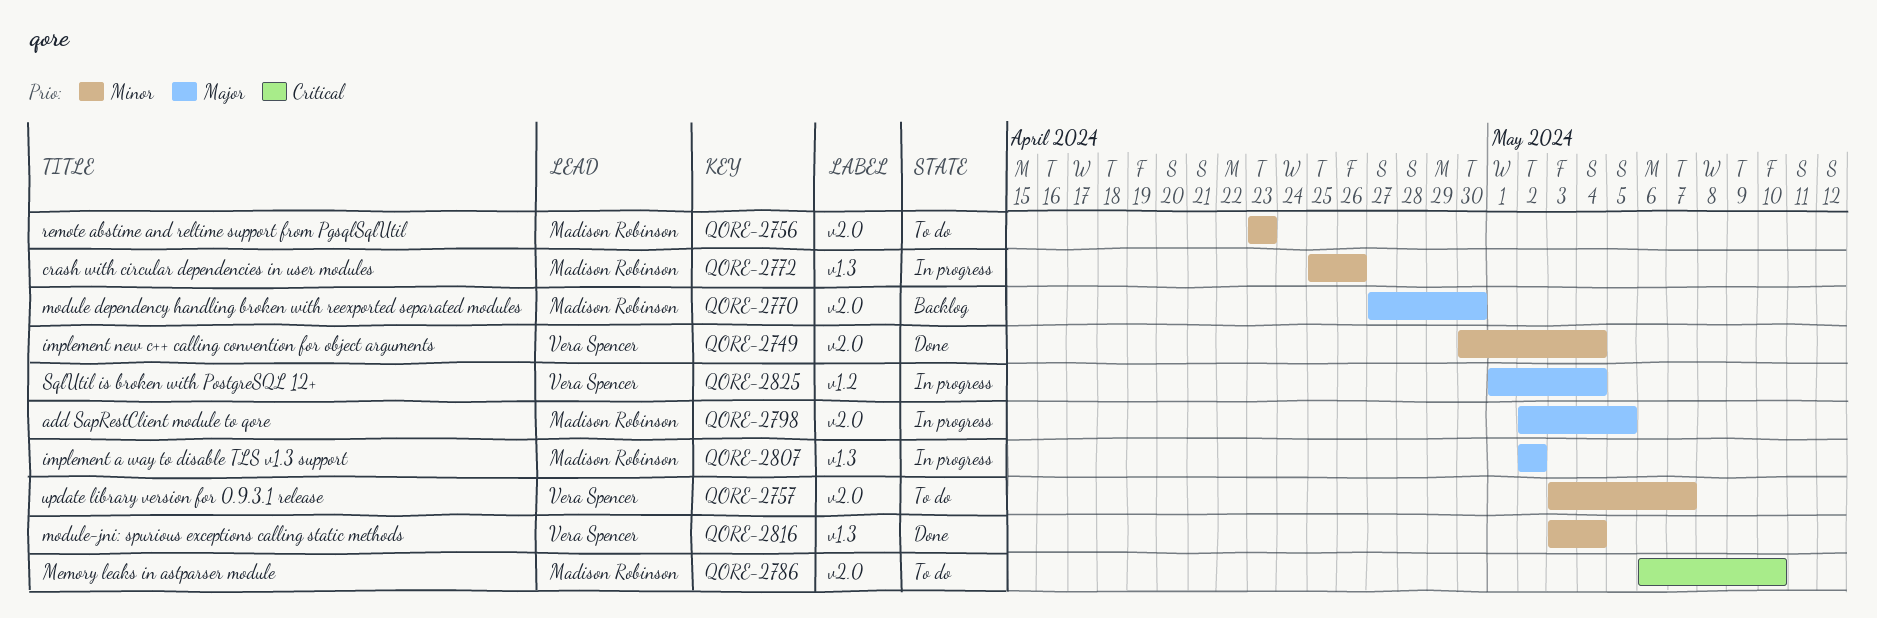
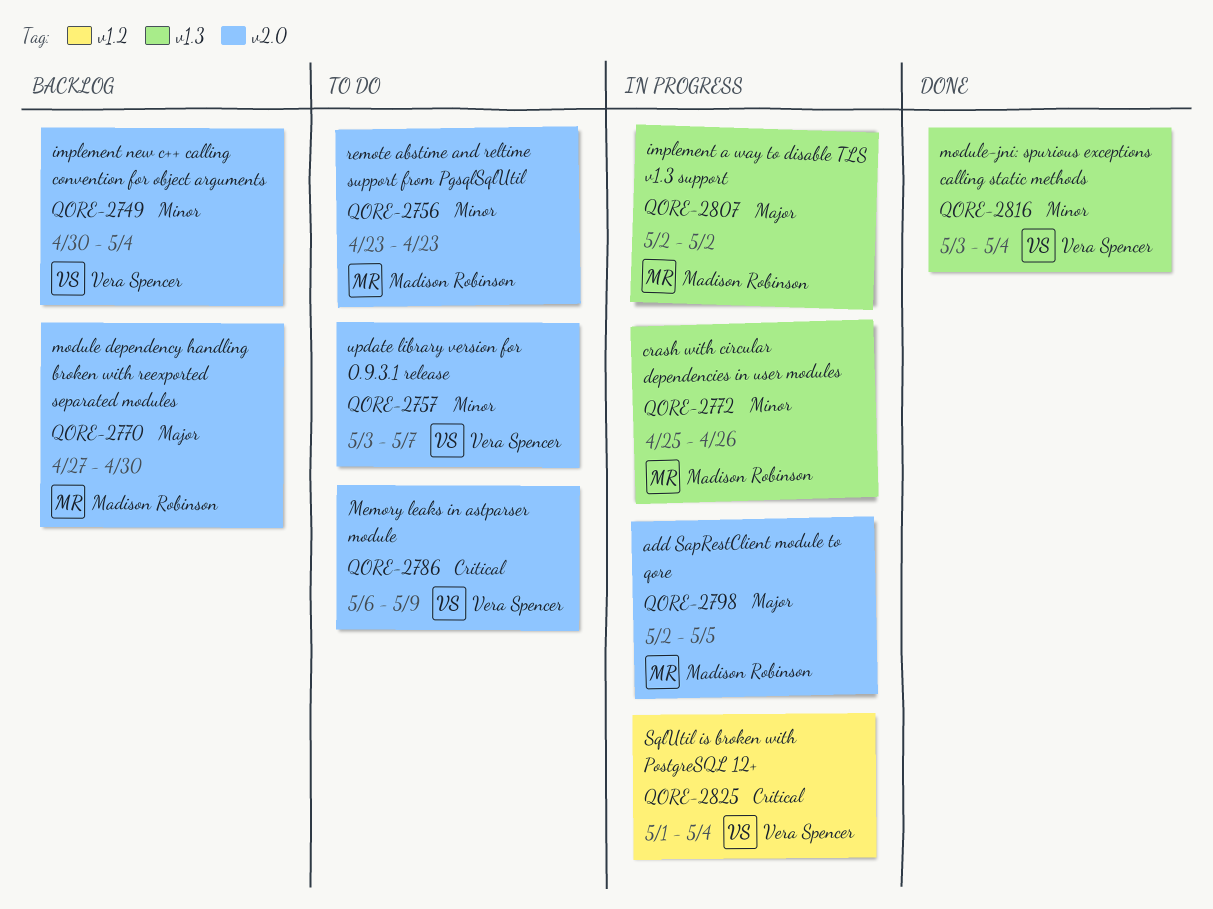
QORE-2749, status: Done -> Backlog
QORE-2786, owner: Madison Robinson -> Vera Spencer
QORE-2786, due: May 10 -> May 9
QORE-2825, priority: Major -> Critical

